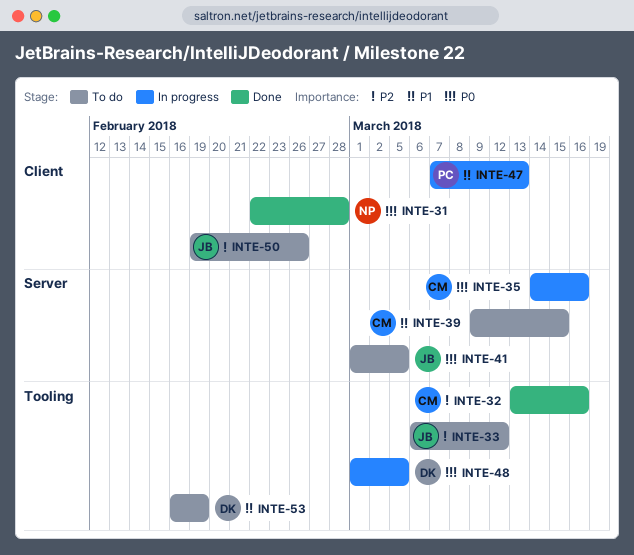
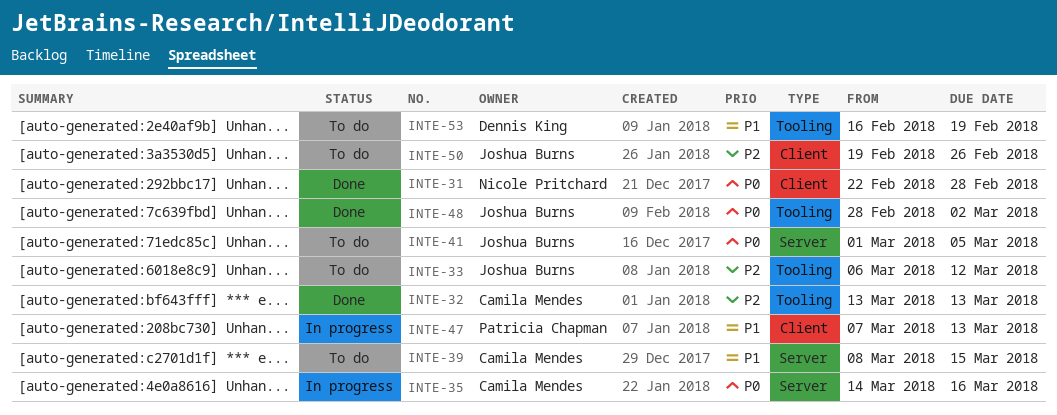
INTE-32, due: Mar 16 -> Mar 13
INTE-39, start: Mar 9 -> Mar 8
INTE-48, status: In progress -> Done
INTE-48, owner: Dennis King -> Joshua Burns
INTE-48, start: Mar 1 -> Feb 28
INTE-48, due: Mar 5 -> Mar 2

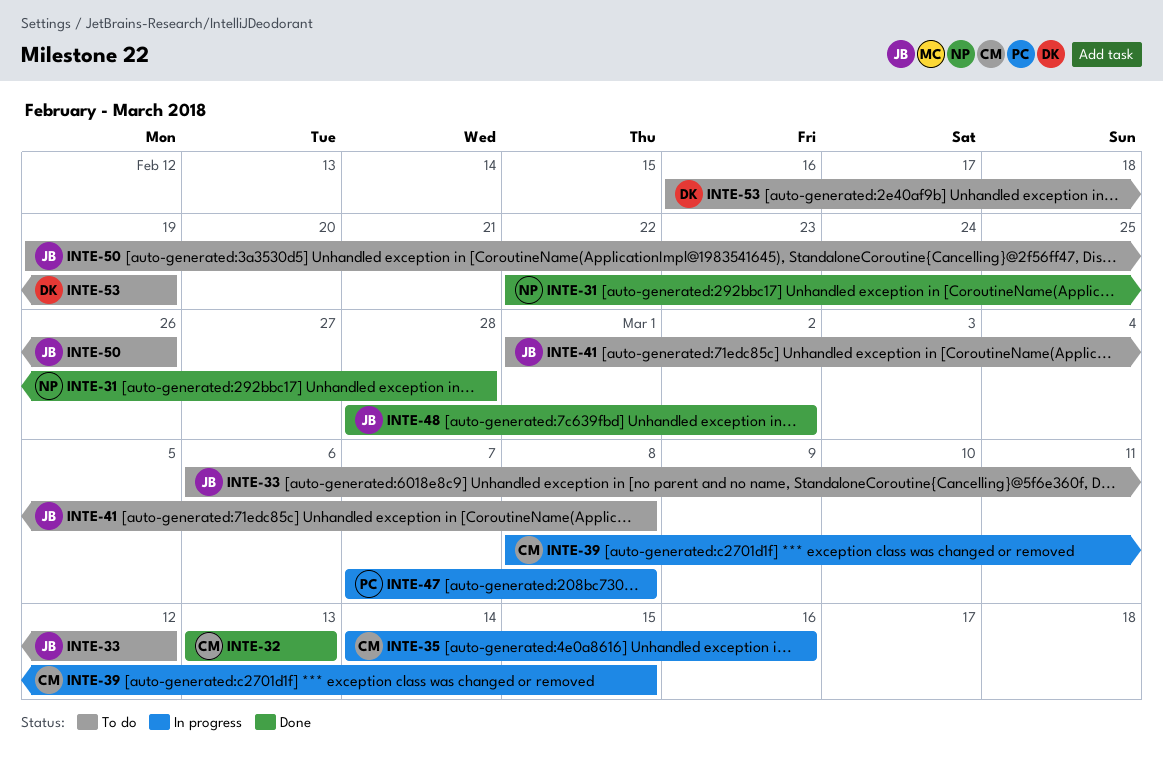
INTE-39, status: To do -> In progress
INTE-41, due: Mar 5 -> Mar 8
INTE-47, due: Mar 13 -> Mar 8

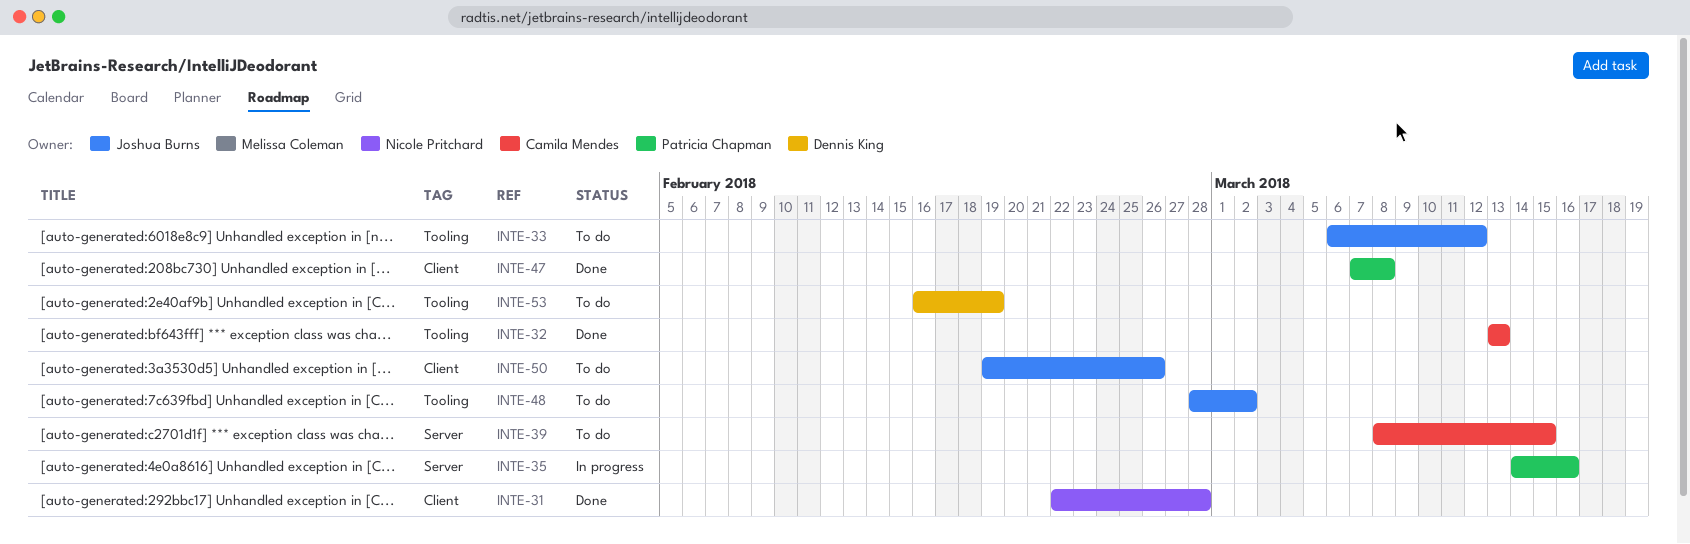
INTE-35, owner: Camila Mendes -> Patricia Chapman
INTE-39, status: In progress -> To do
INTE-41: present -> none
INTE-47, status: In progress -> Done
INTE-48, status: Done -> To do

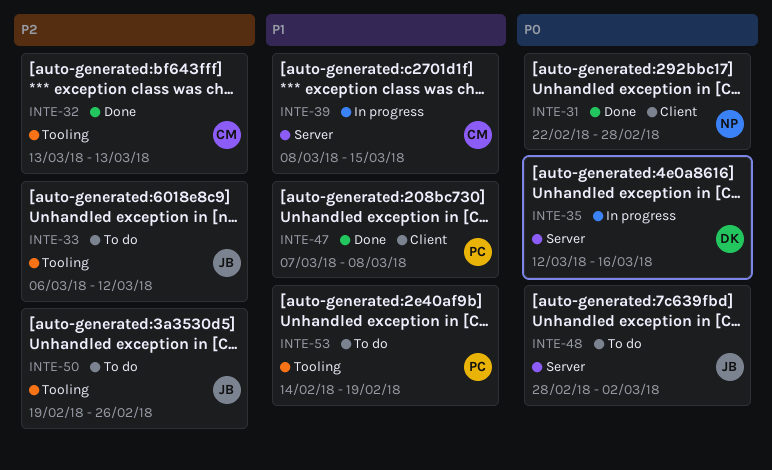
INTE-35, owner: Patricia Chapman -> Dennis King
INTE-35, start: Mar 14 -> Mar 12
INTE-39, status: To do -> In progress
INTE-48, label: Tooling -> Server
INTE-50, label: Client -> Tooling
INTE-53, owner: Dennis King -> Patricia Chapman
INTE-53, start: Feb 16 -> Feb 14

